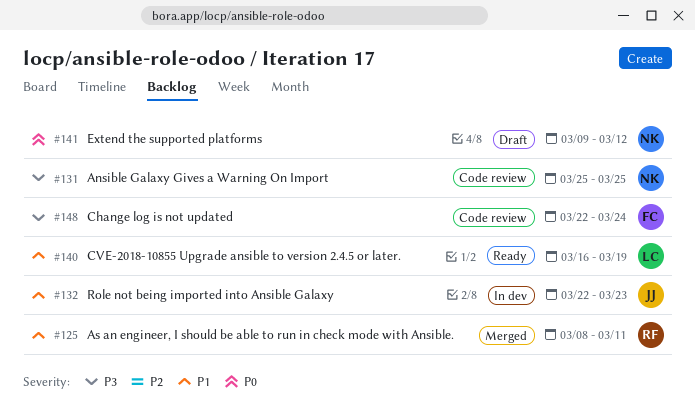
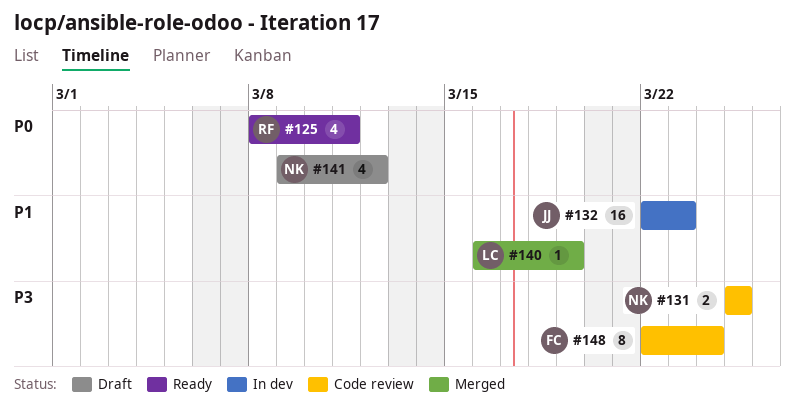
#125, status: Merged -> Ready
#125, priority: P1 -> P0
#140, status: Ready -> Merged

